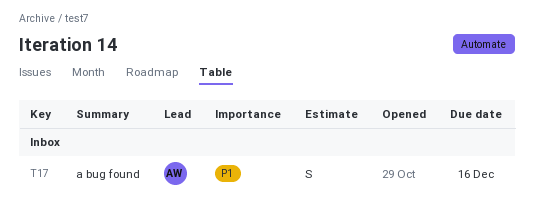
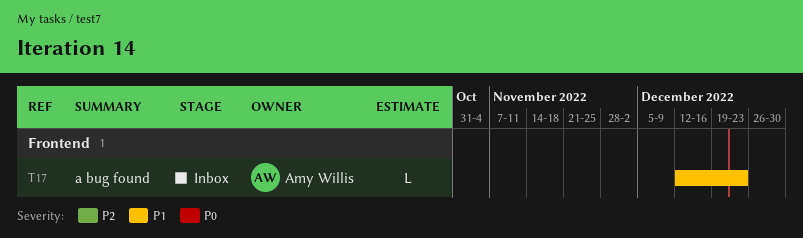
T17, estimate: S -> L
T17, due: Dec 16 -> Dec 23

